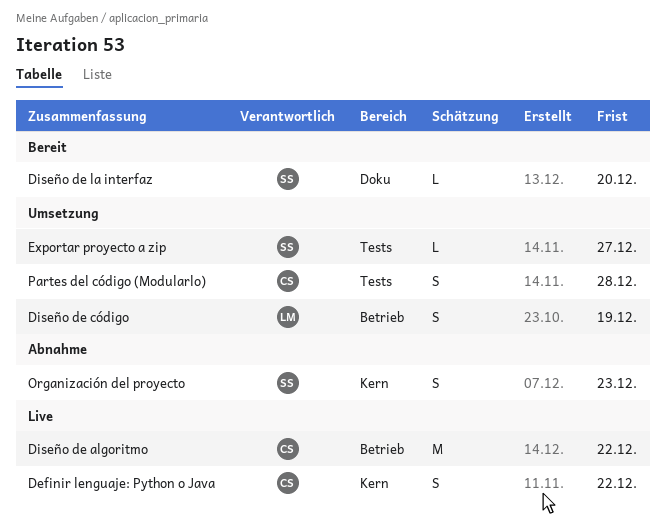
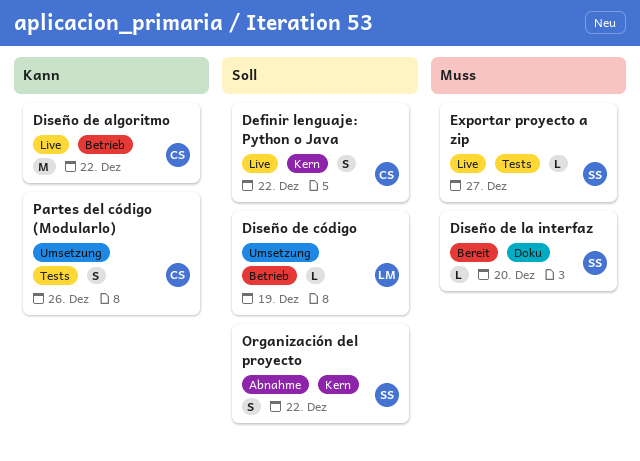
Diseño de código, estimate: S -> L
Exportar proyecto a zip, status: Umsetzung -> Live
Organización del proyecto, due: Dec 23 -> Dec 22
Partes del código (Modularlo), due: Dec 28 -> Dec 26

